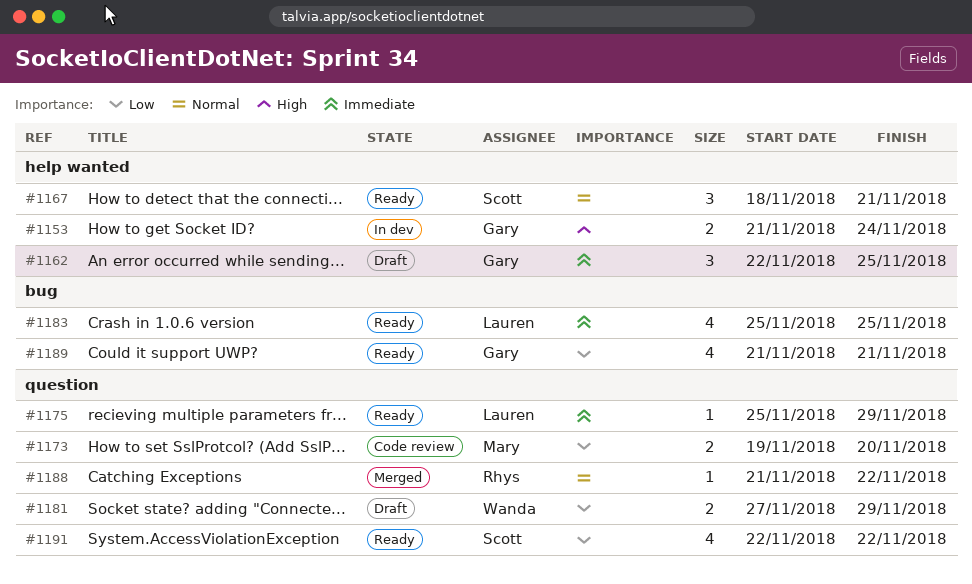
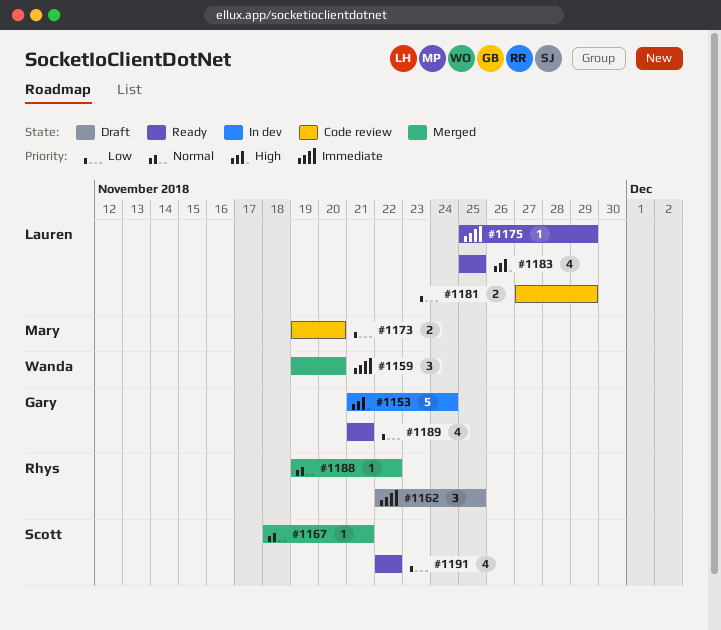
#1153, estimate: 2 -> 5
#1159: none -> present
#1162, owner: Gary -> Rhys
#1167, status: Ready -> Merged
#1167, estimate: 3 -> 1
#1181, status: Draft -> Code review
#1181, owner: Wanda -> Lauren
#1183, priority: Immediate -> High
#1188, start: Nov 21 -> Nov 19

